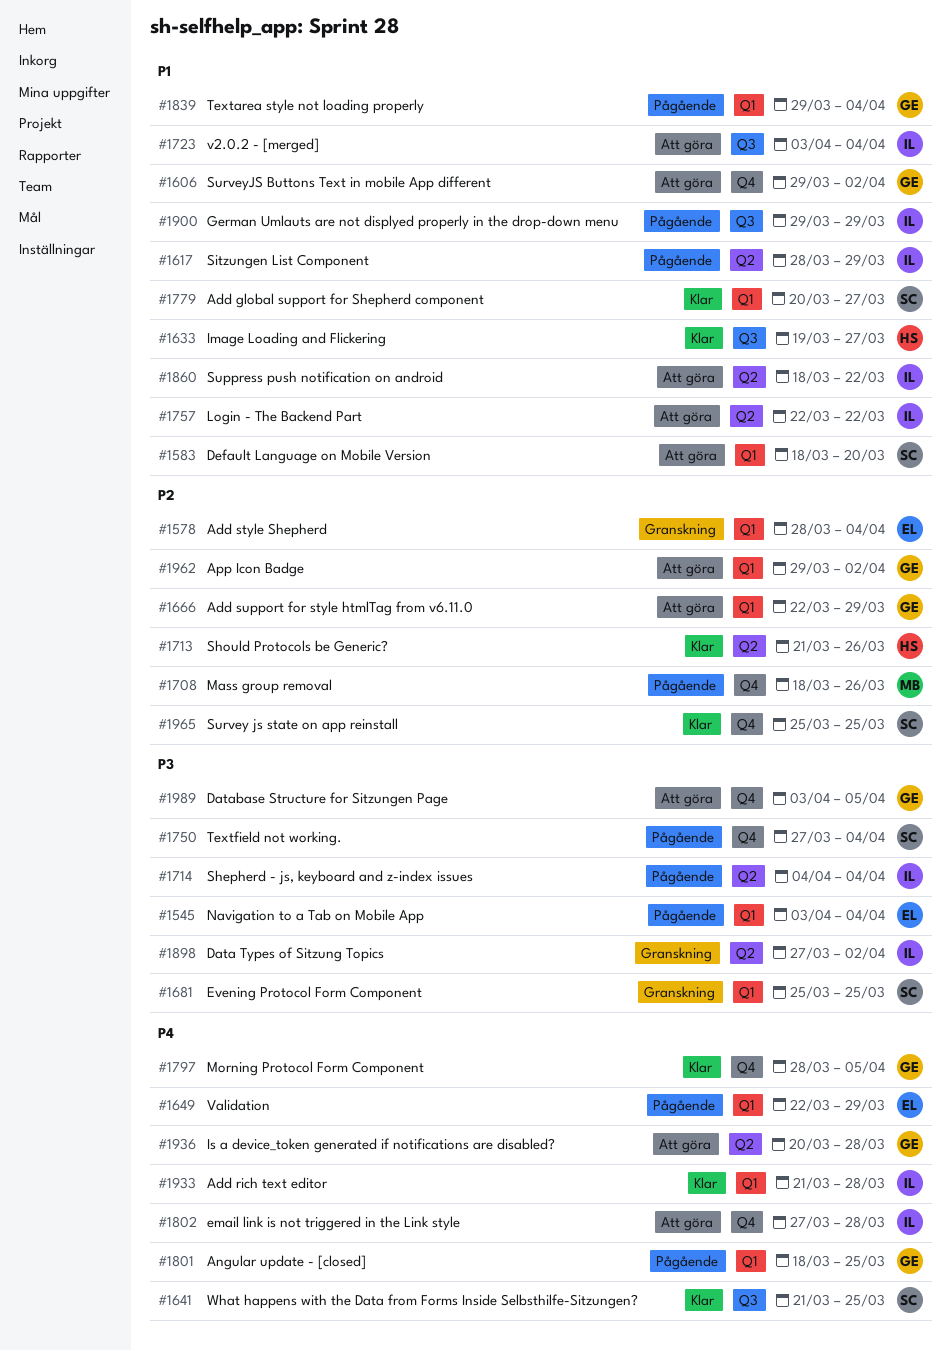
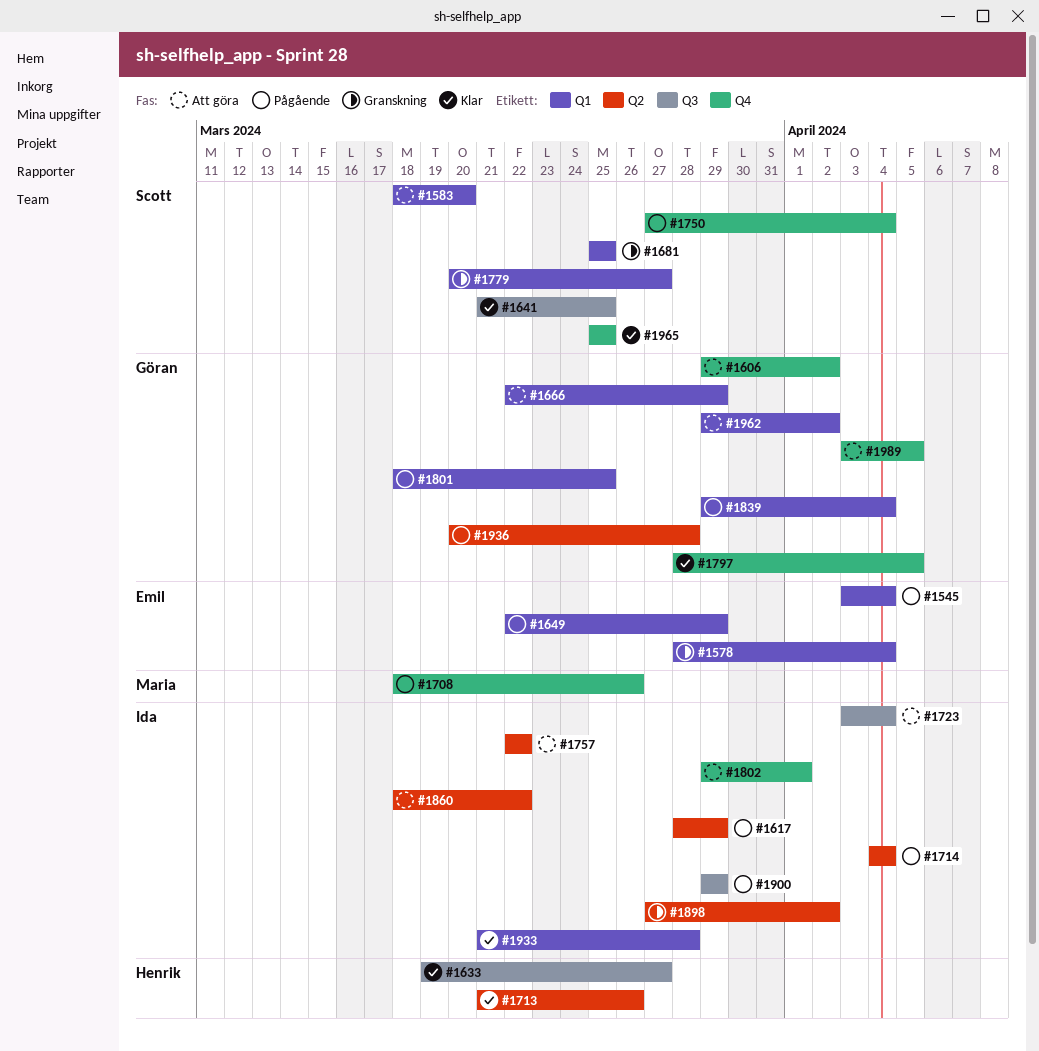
#1779, status: Klar -> Granskning
#1802, start: Mar 27 -> Mar 29
#1802, due: Mar 28 -> Apr 1
#1936, status: Att göra -> Pågående

